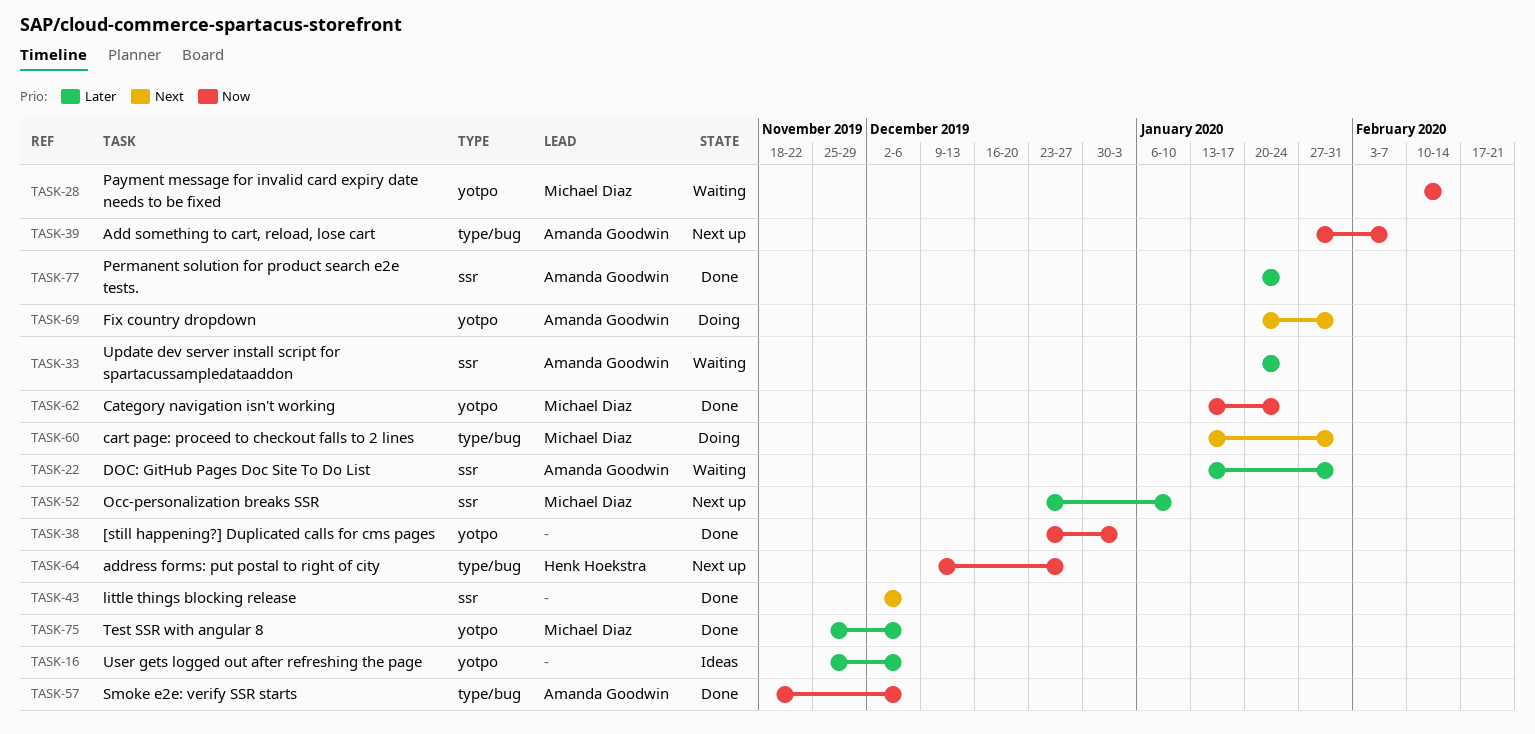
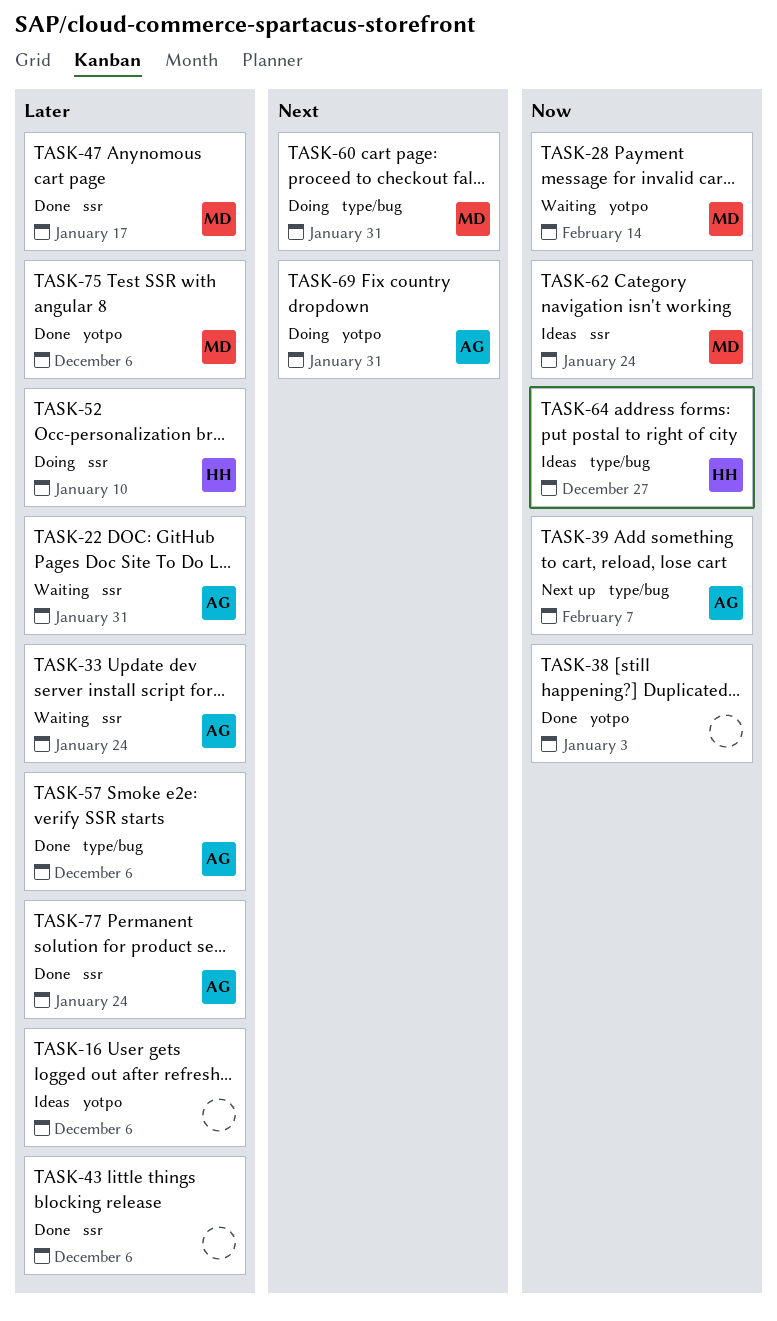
TASK-43, priority: Next -> Later
TASK-47: none -> present
TASK-52, status: Next up -> Doing
TASK-52, owner: Michael Diaz -> Henk Hoekstra
TASK-57, priority: Now -> Later
TASK-62, status: Done -> Ideas
TASK-62, label: yotpo -> ssr
TASK-64, status: Next up -> Ideas

